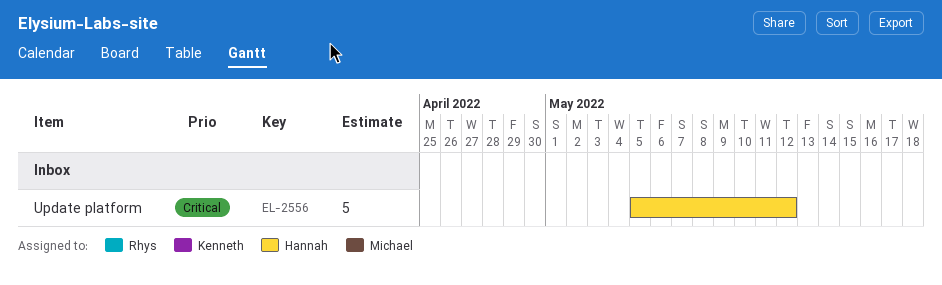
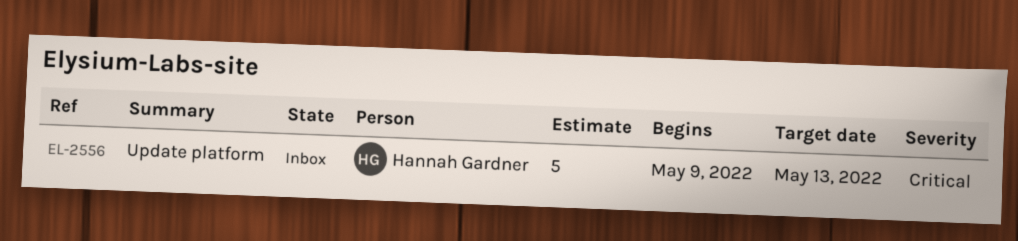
EL-2556, start: May 5 -> May 9
EL-2556, due: May 12 -> May 13

